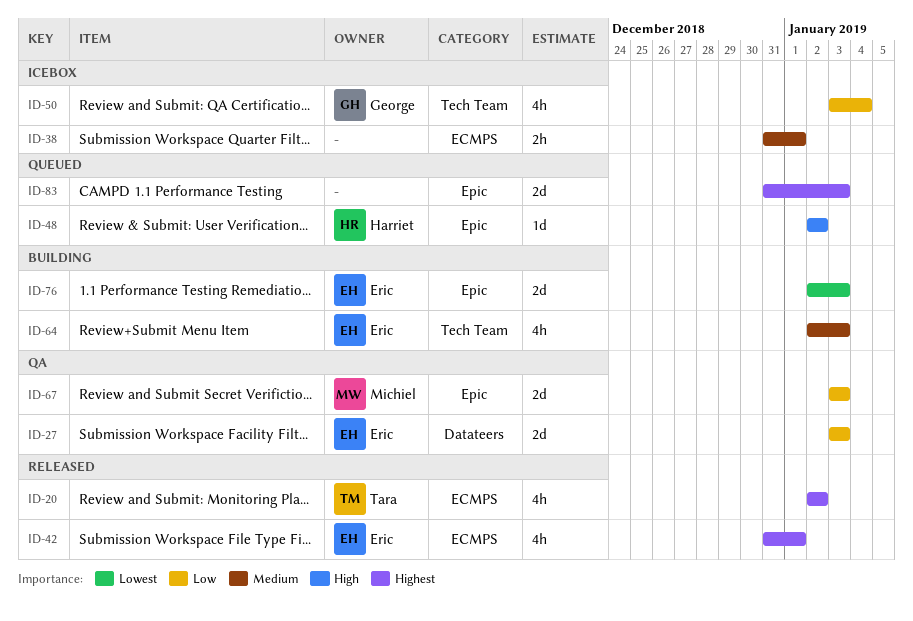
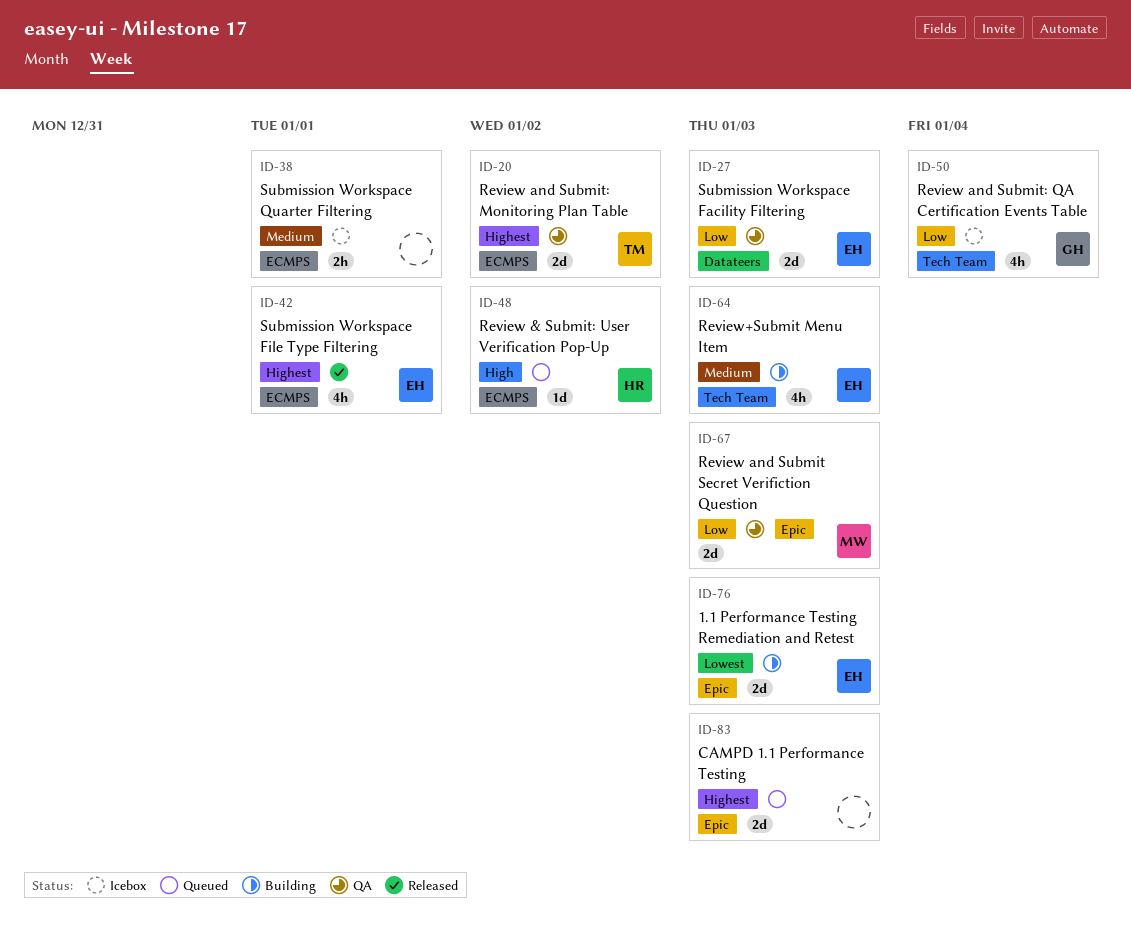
ID-20, status: Released -> QA
ID-20, estimate: 4h -> 2d
ID-48, label: Epic -> ECMPS

